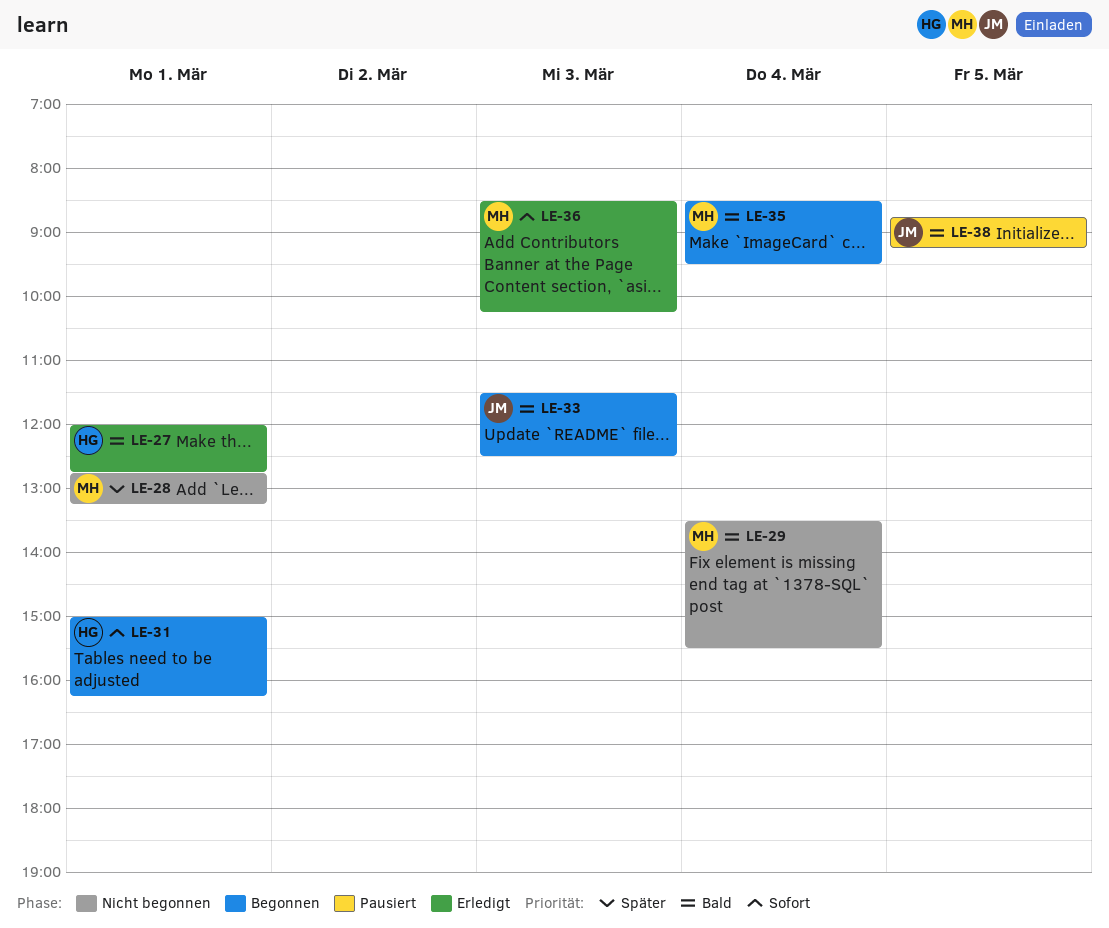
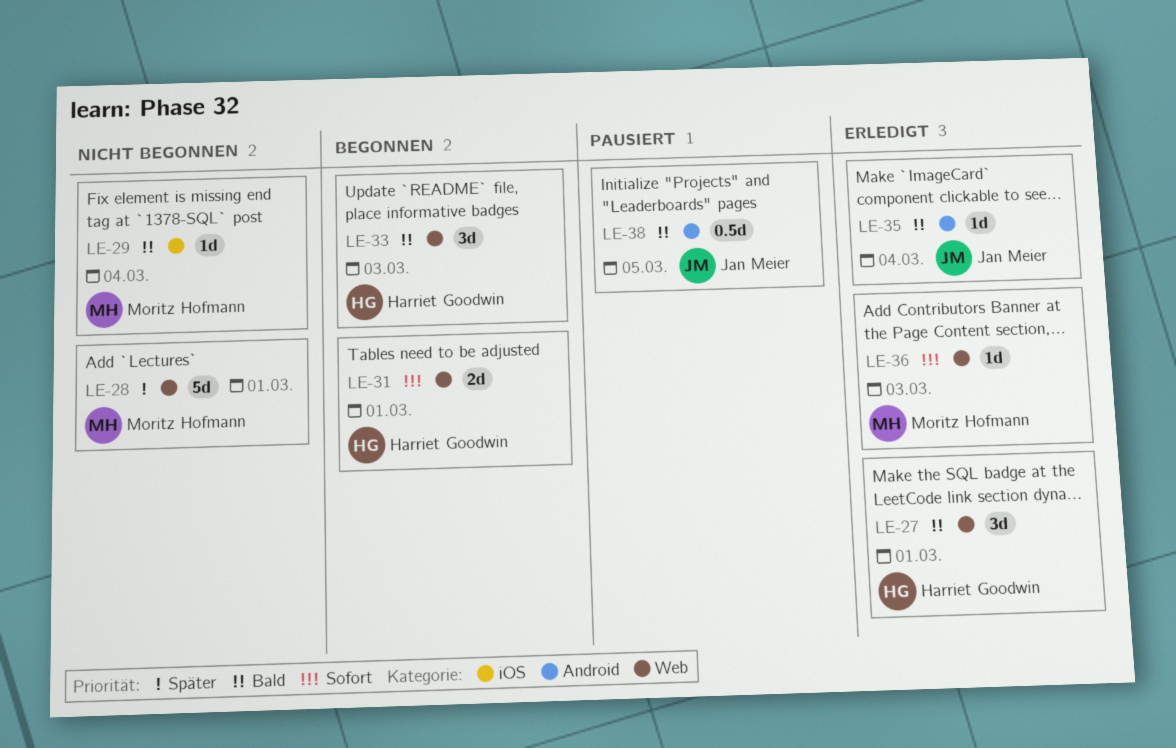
LE-33, owner: Jan Meier -> Harriet Goodwin
LE-35, status: Begonnen -> Erledigt
LE-35, owner: Moritz Hofmann -> Jan Meier

